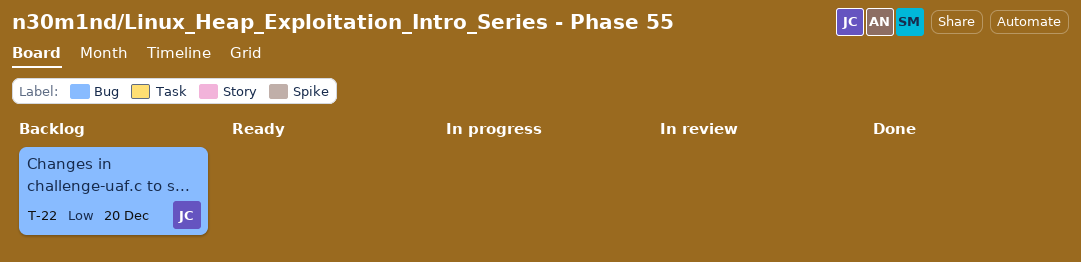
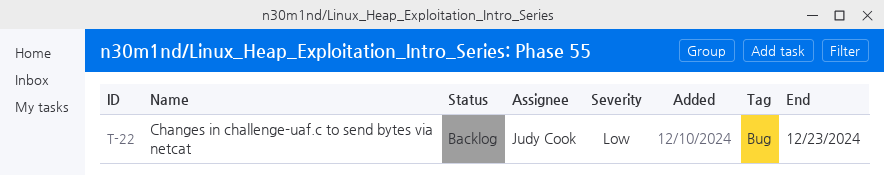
T-22, due: Dec 20 -> Dec 23

